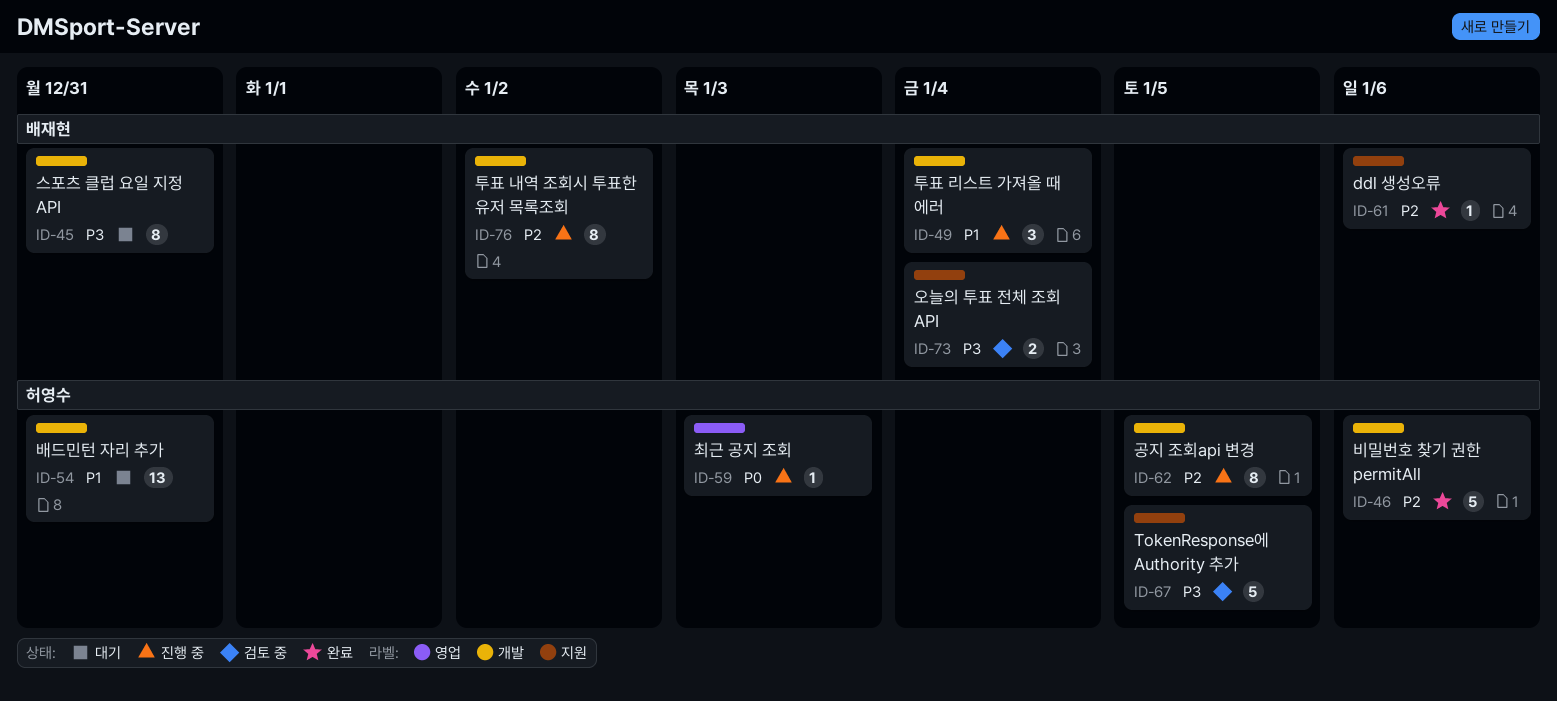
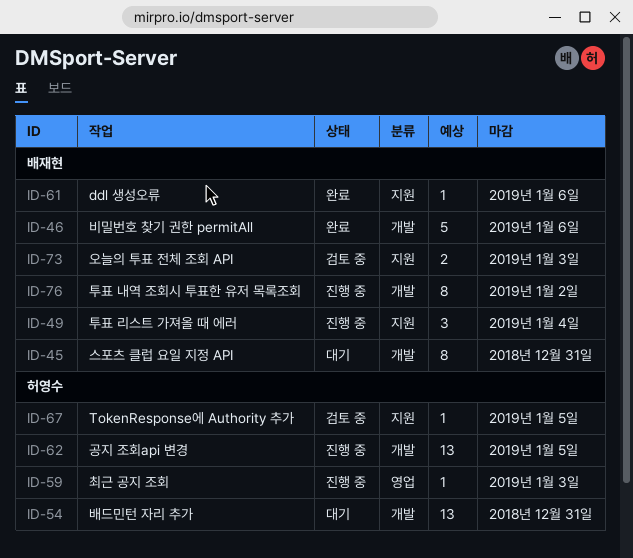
ID-46, owner: 허영수 -> 배재현
ID-49, label: 개발 -> 지원
ID-62, estimate: 8 -> 13
ID-67, estimate: 5 -> 1
ID-73, due: Jan 4 -> Jan 3

